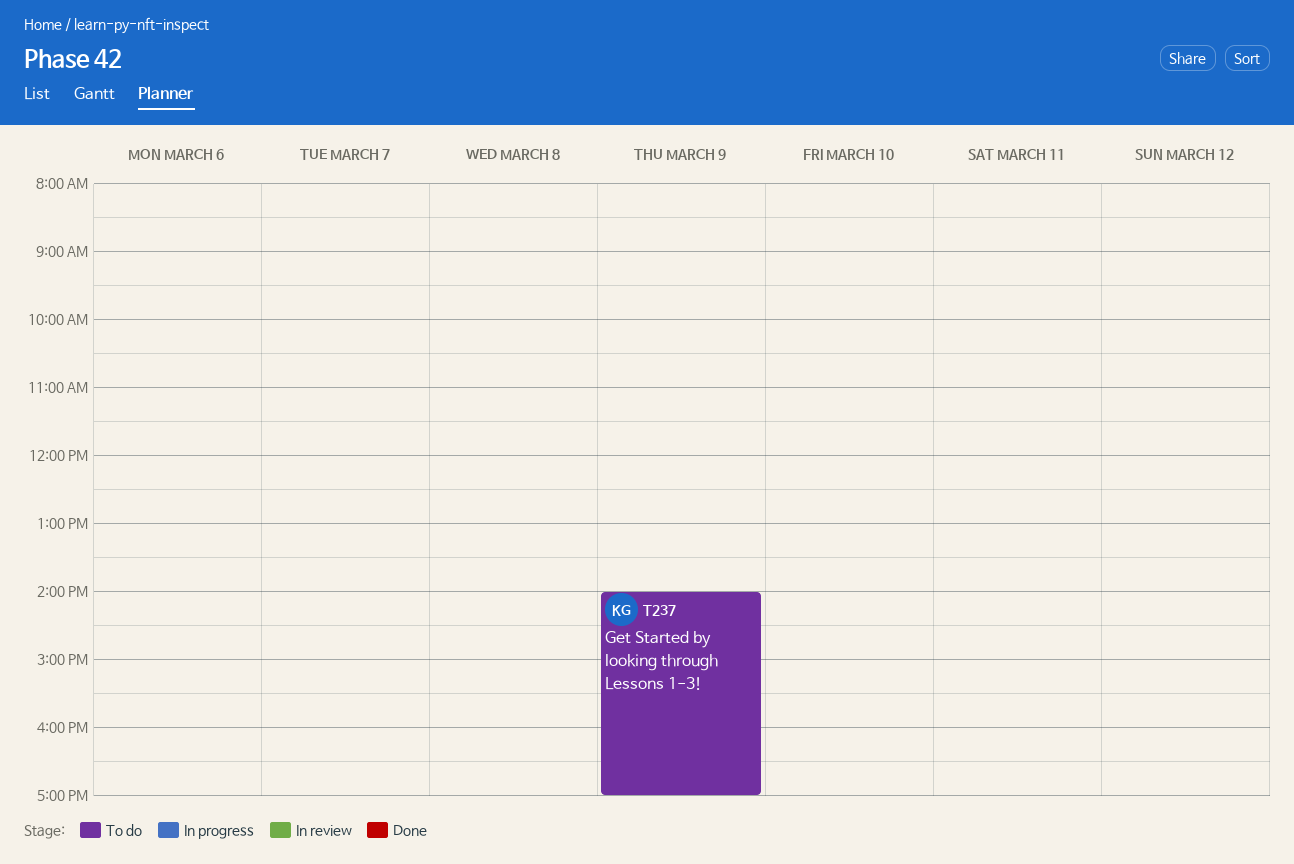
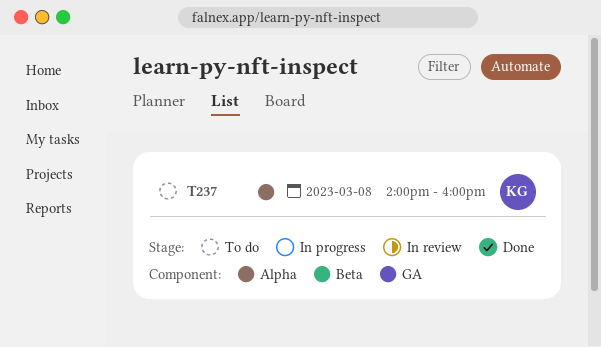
T237, day: Mar 9 -> Mar 8
T237, ends: 17:00 -> 16:00

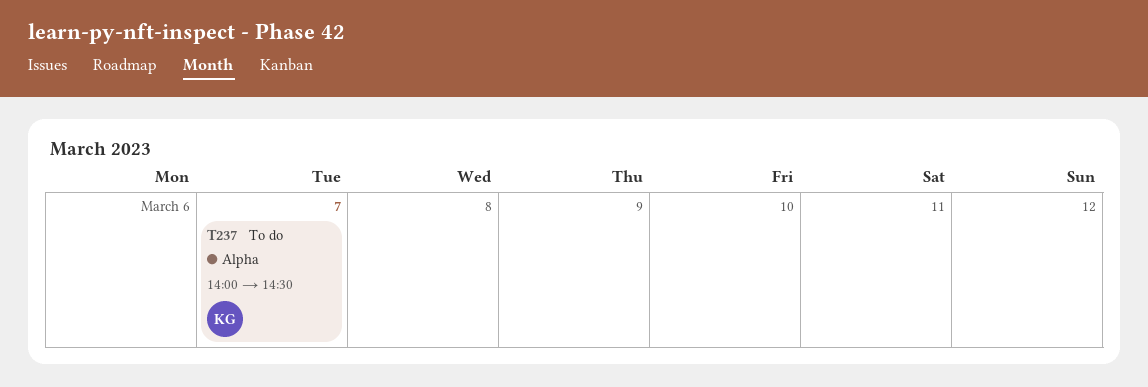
T237, day: Mar 8 -> Mar 7
T237, ends: 16:00 -> 14:30

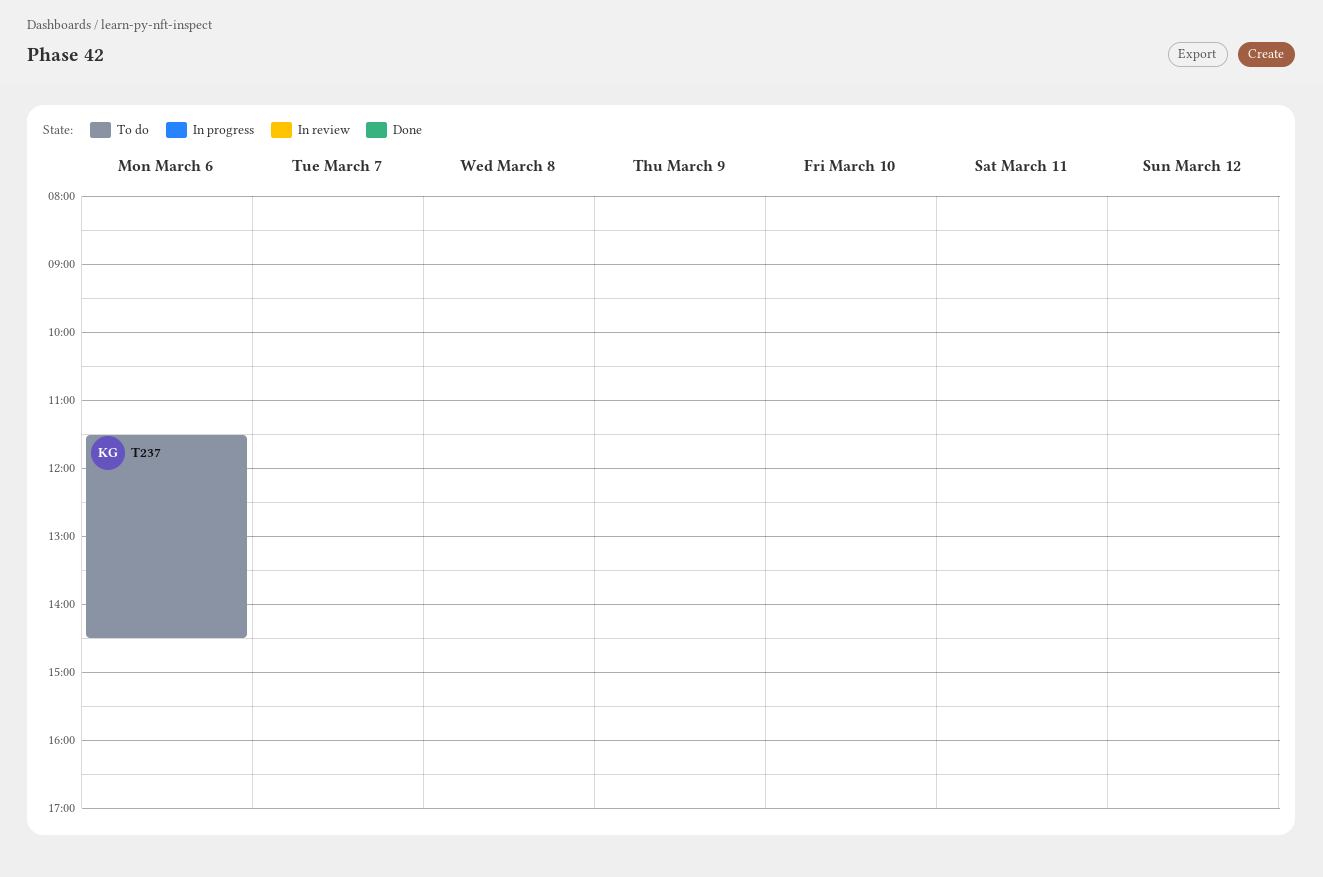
T237, day: Mar 7 -> Mar 6
T237, begins: 14:00 -> 11:30

